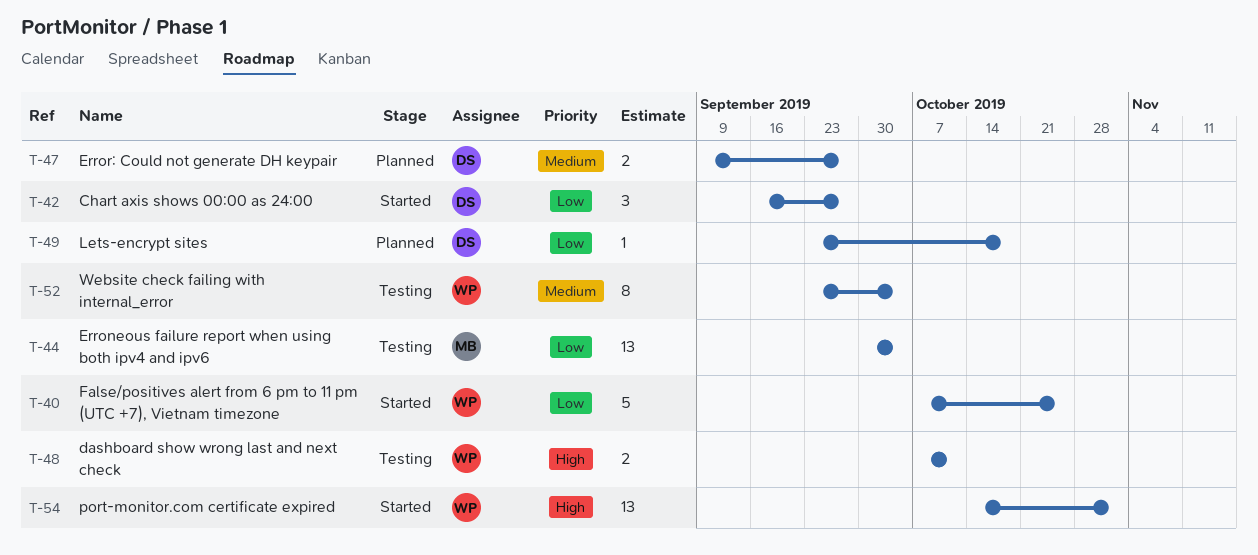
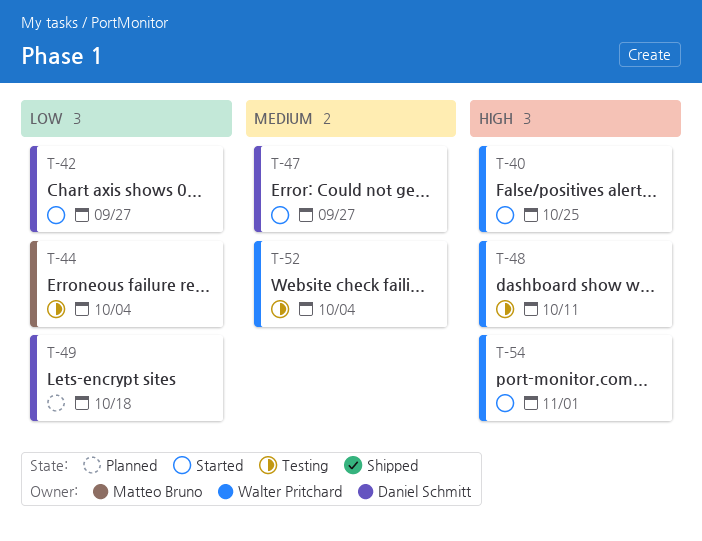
T-40, priority: Low -> High
T-47, status: Planned -> Started

